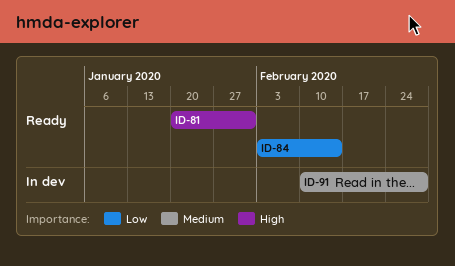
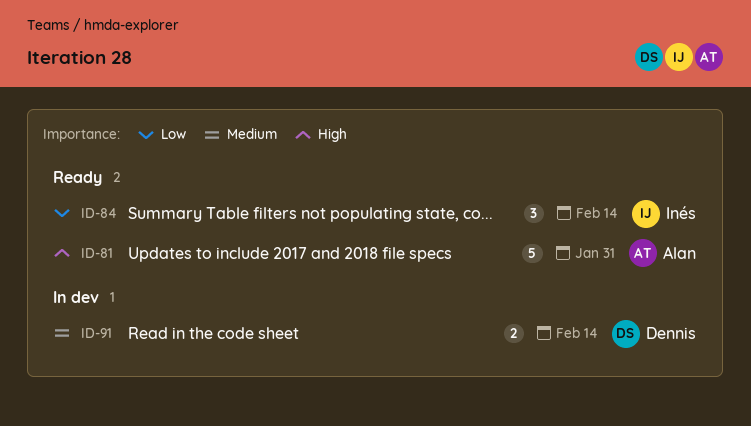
ID-91, due: Feb 28 -> Feb 14

